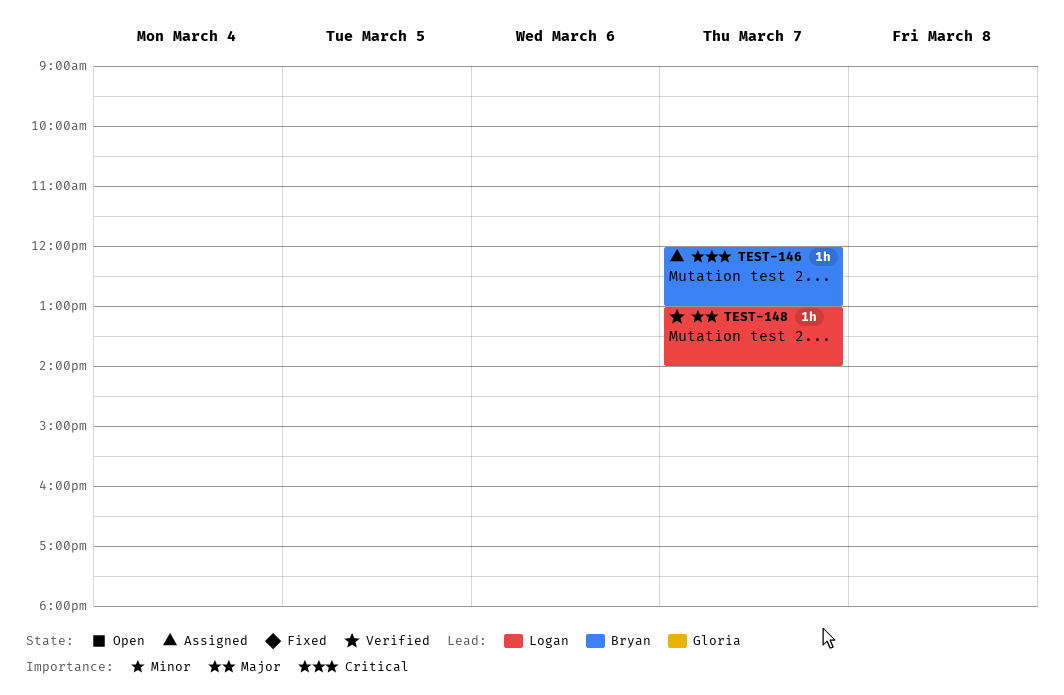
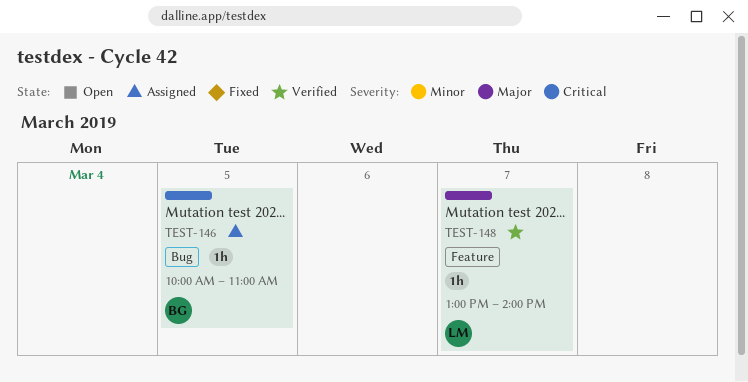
TEST-146, day: Mar 7 -> Mar 5
TEST-146, begins: 12:00 -> 10:00
TEST-146, ends: 13:00 -> 11:00

